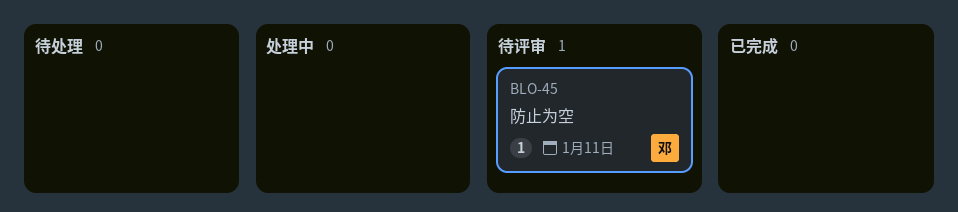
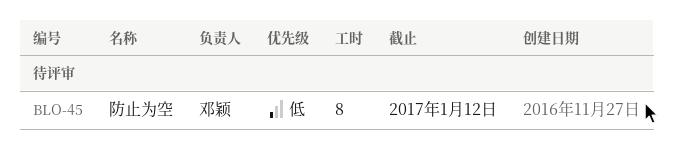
BLO-45, estimate: 1 -> 8
BLO-45, due: Jan 11 -> Jan 12

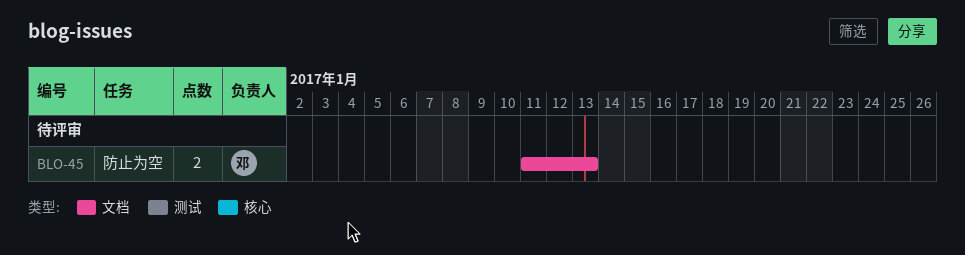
BLO-45, estimate: 8 -> 2
BLO-45, due: Jan 12 -> Jan 13

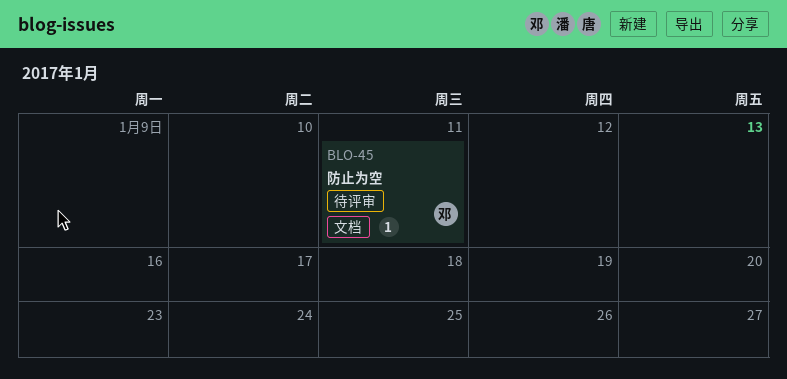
BLO-45, estimate: 2 -> 1
BLO-45, due: Jan 13 -> Jan 11

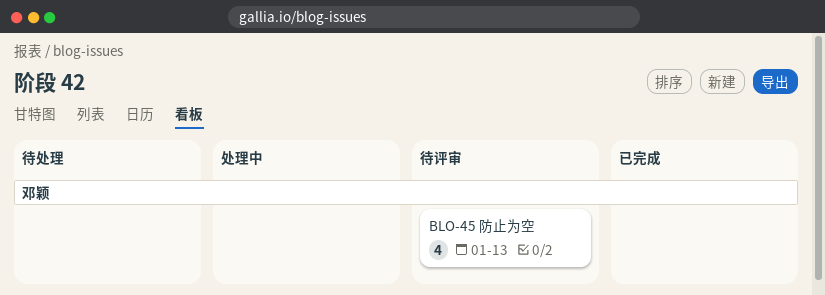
BLO-45, estimate: 1 -> 4
BLO-45, due: Jan 11 -> Jan 13

